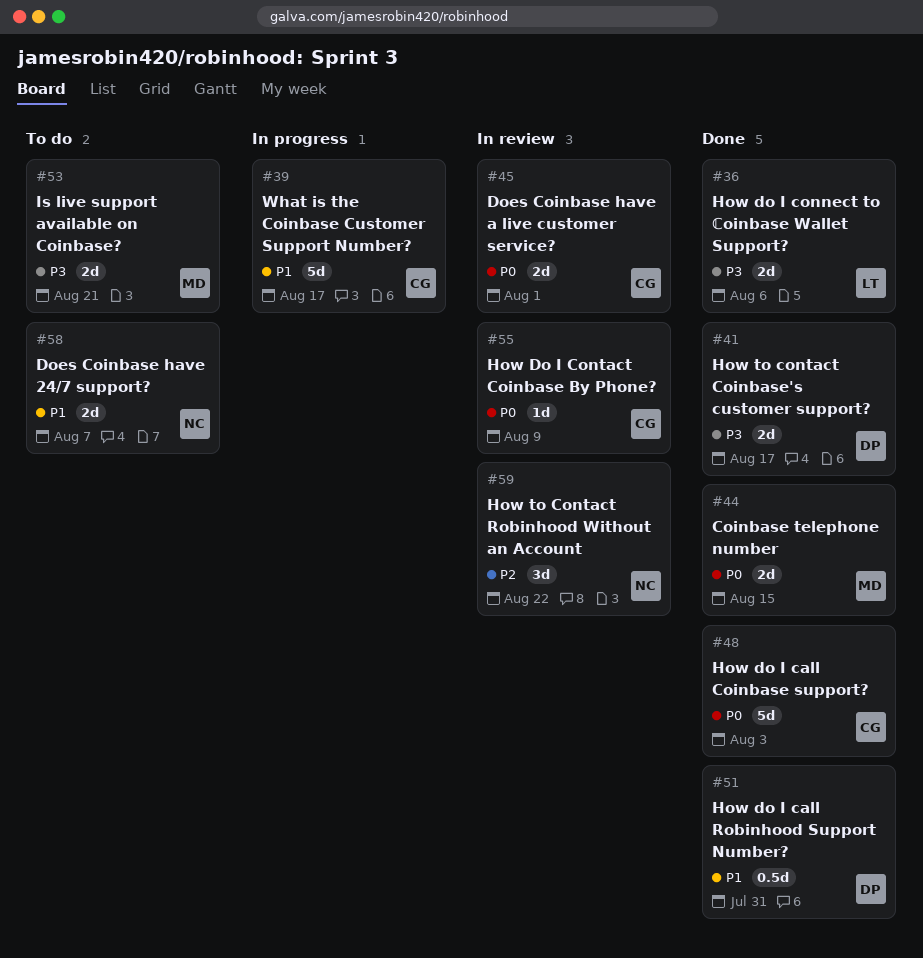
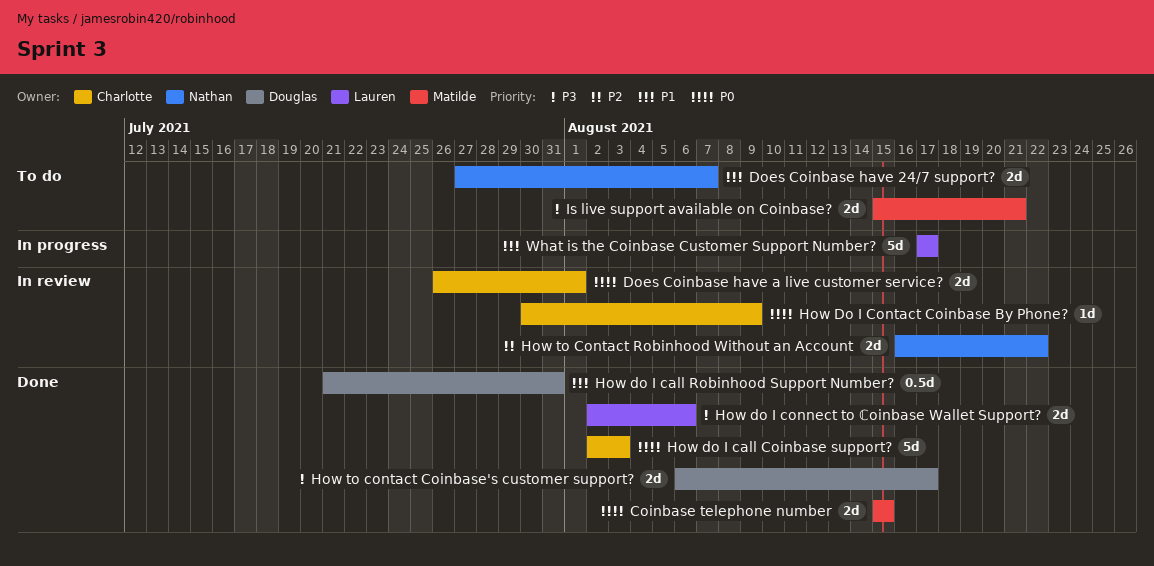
How to Contact Robinhood Without an Account, estimate: 3d -> 2d
What is the Coinbase Customer Support Number?, owner: Charlotte -> Lauren

